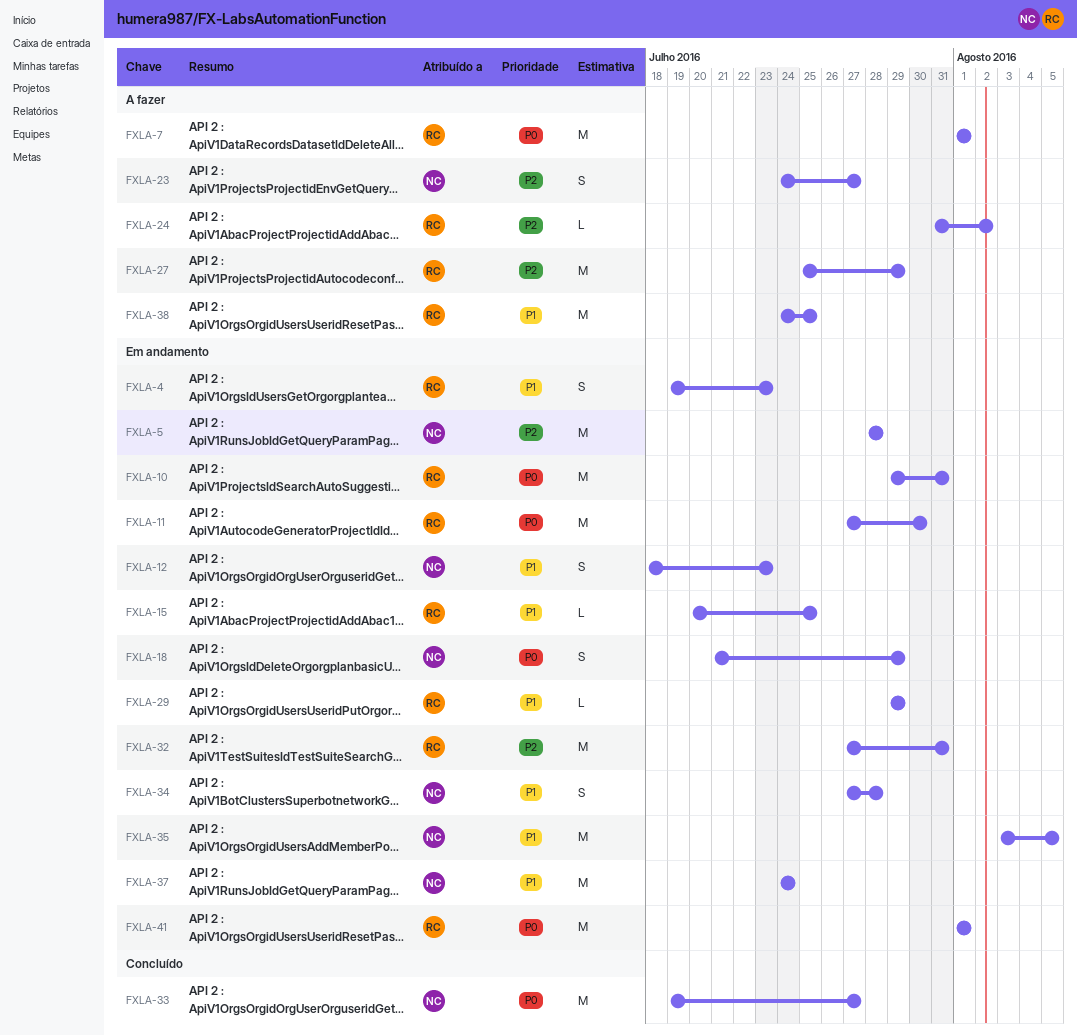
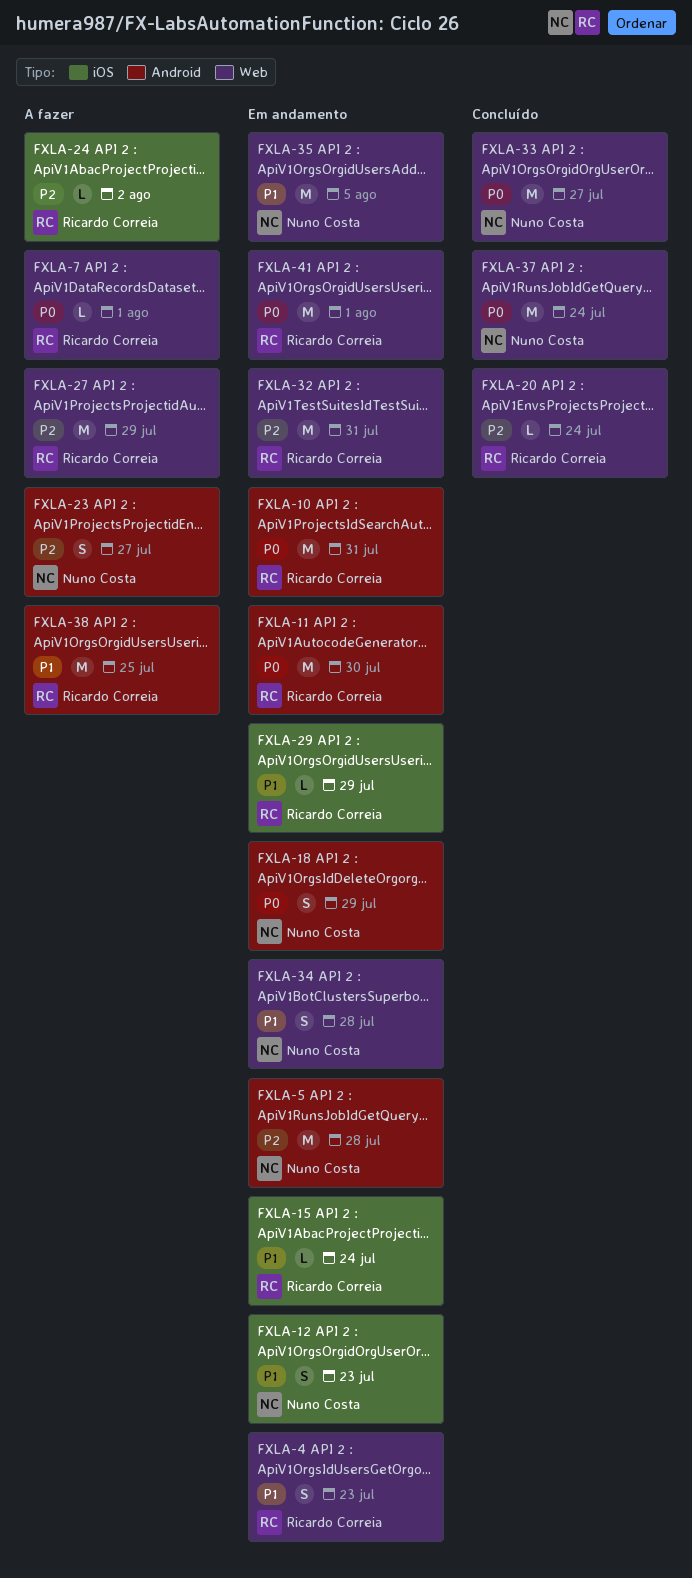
FXLA-7, estimate: M -> L
FXLA-15, due: Jul 25 -> Jul 24
FXLA-20: none -> present
FXLA-37, status: Em andamento -> Concluído
FXLA-37, priority: P1 -> P0

